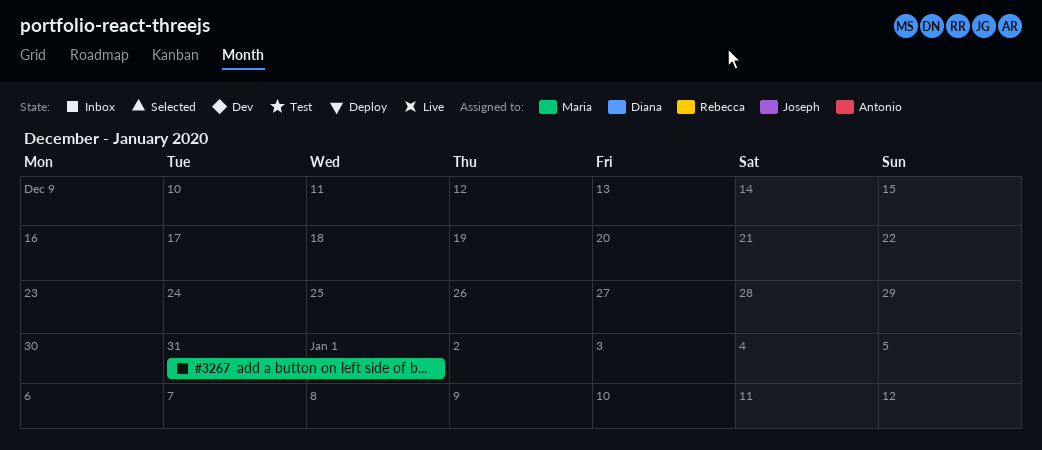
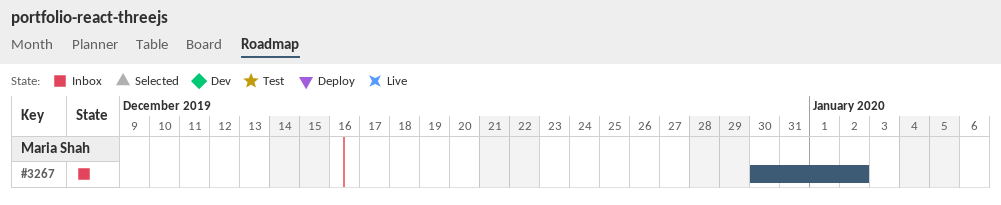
#3267, start: Dec 31 -> Dec 30
#3267, due: Jan 1 -> Jan 2

